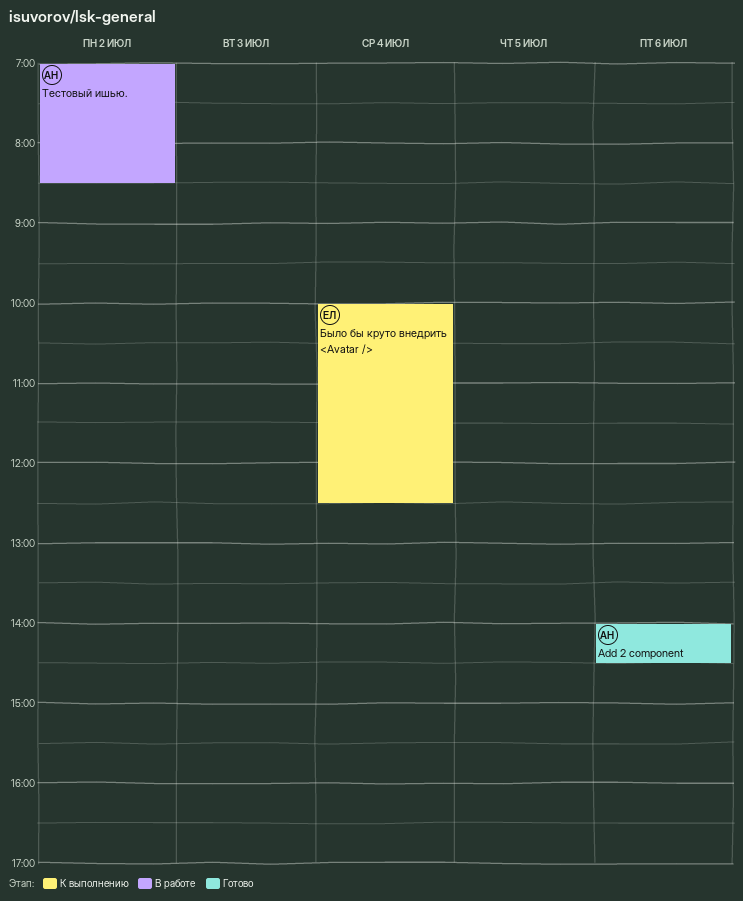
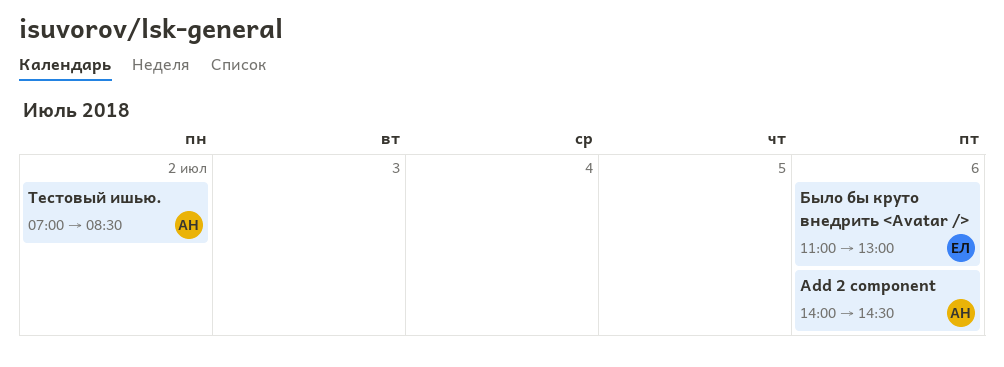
Было бы круто внедрить <Avatar />, day: Jul 4 -> Jul 6
Было бы круто внедрить <Avatar />, begins: 10:00 -> 11:00
Было бы круто внедрить <Avatar />, ends: 12:30 -> 13:00

